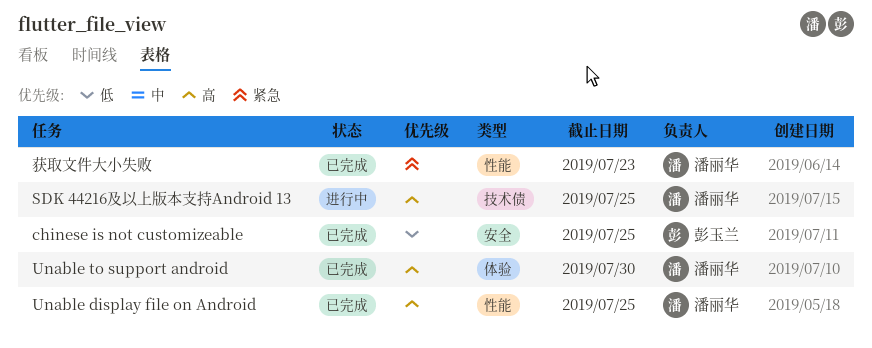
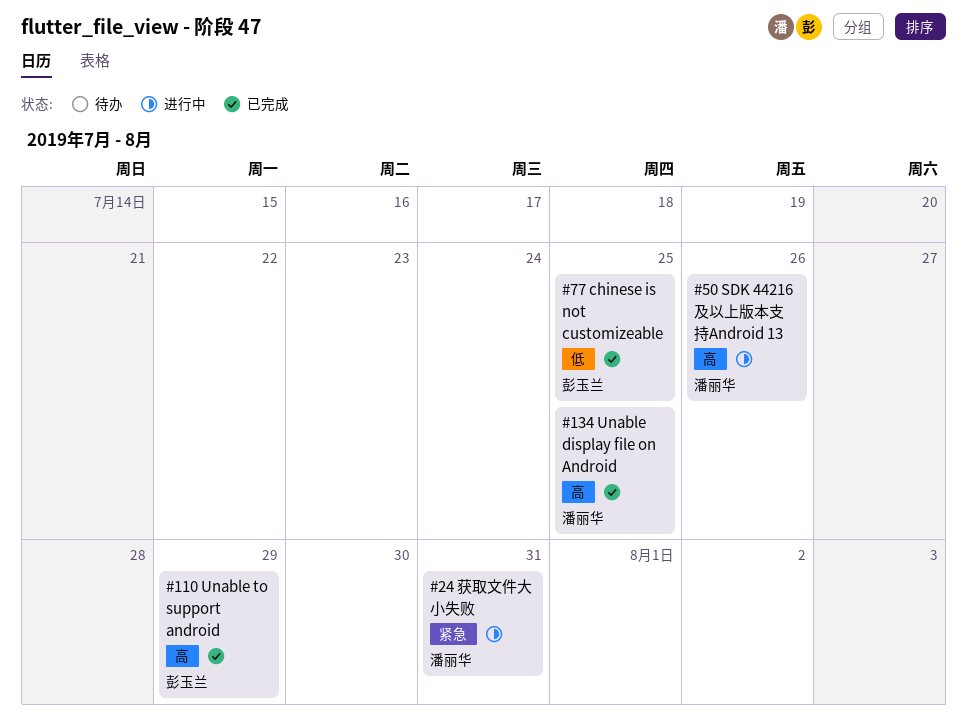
SDK 44216及以上版本支持Android 13, due: Jul 25 -> Jul 26
Unable to support android, owner: 潘丽华 -> 彭玉兰
Unable to support android, due: Jul 30 -> Jul 29
获取文件大小失败, status: 已完成 -> 进行中
获取文件大小失败, due: Jul 23 -> Jul 31

